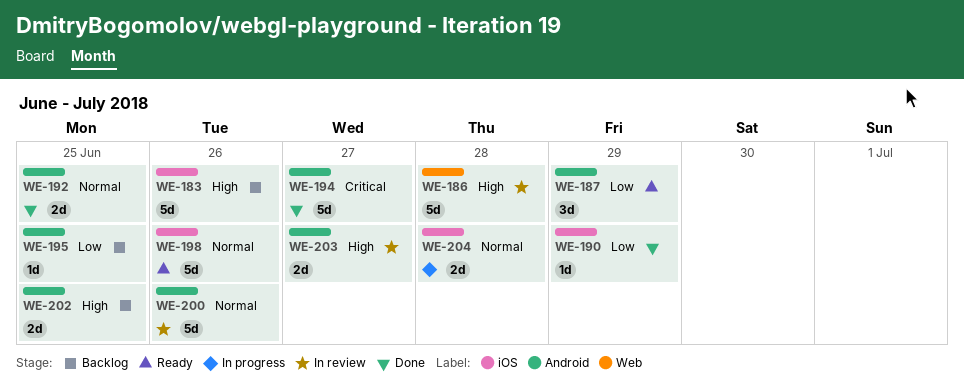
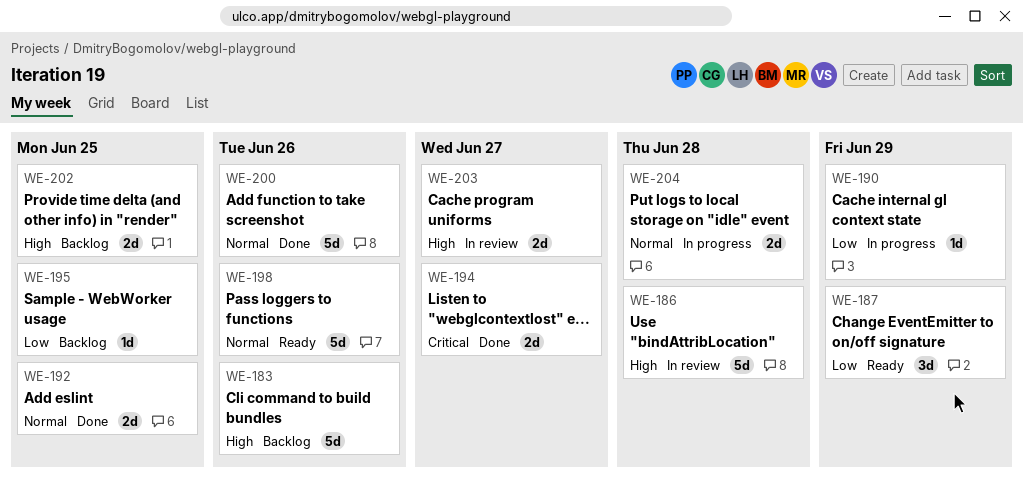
WE-190, status: Done -> In progress
WE-194, estimate: 5d -> 2d
WE-200, status: In review -> Done

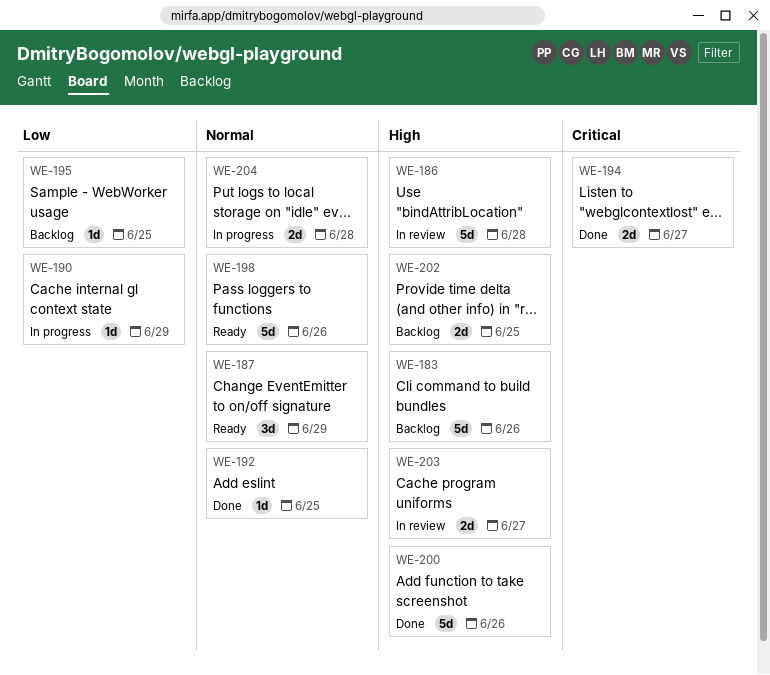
WE-187, priority: Low -> Normal
WE-192, estimate: 2d -> 1d
WE-200, priority: Normal -> High

